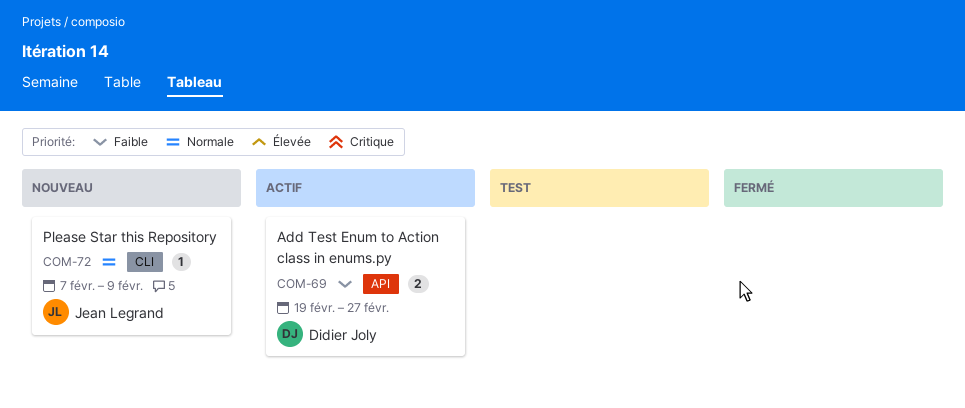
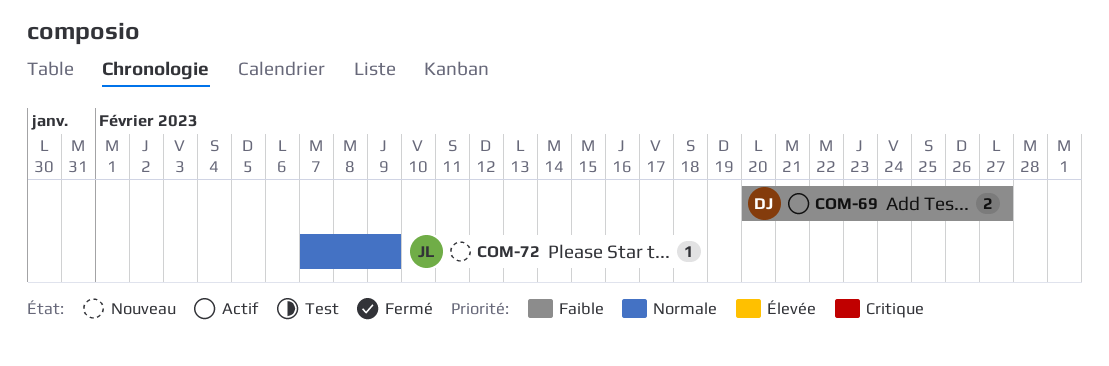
COM-69, start: Feb 19 -> Feb 20

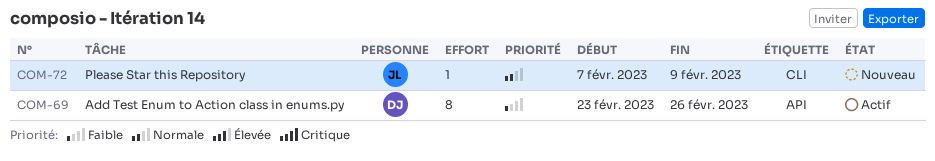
COM-69, estimate: 2 -> 8
COM-69, start: Feb 20 -> Feb 23
COM-69, due: Feb 27 -> Feb 26

